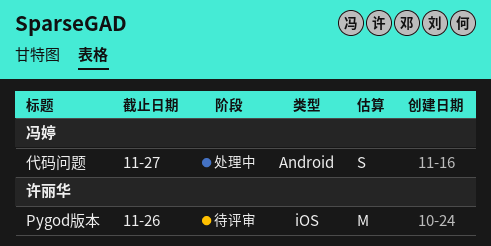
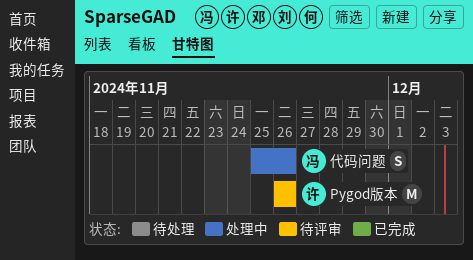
代码问题, due: Nov 27 -> Nov 26

